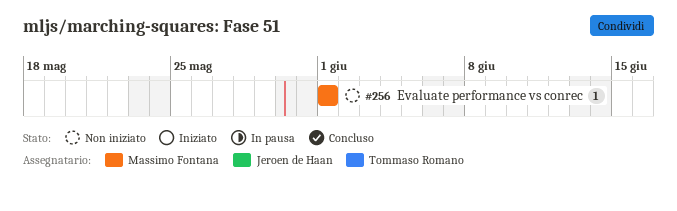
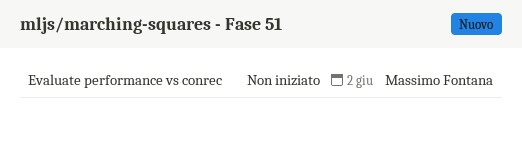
Evaluate performance vs conrec, due: Jun 1 -> Jun 2

